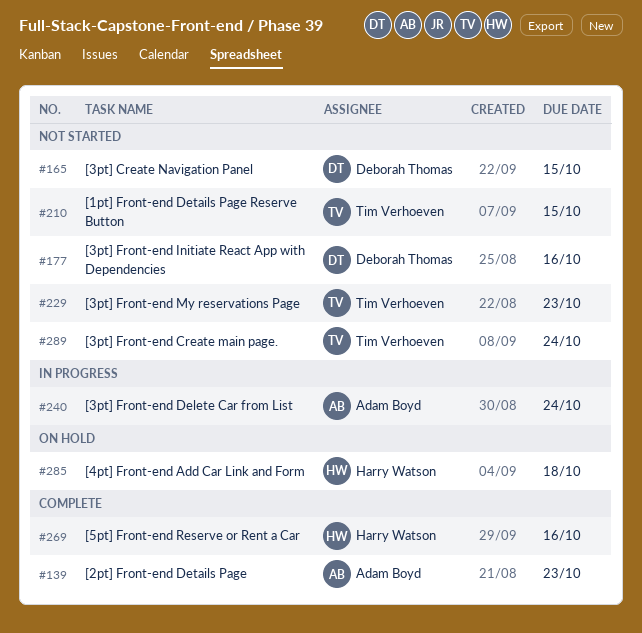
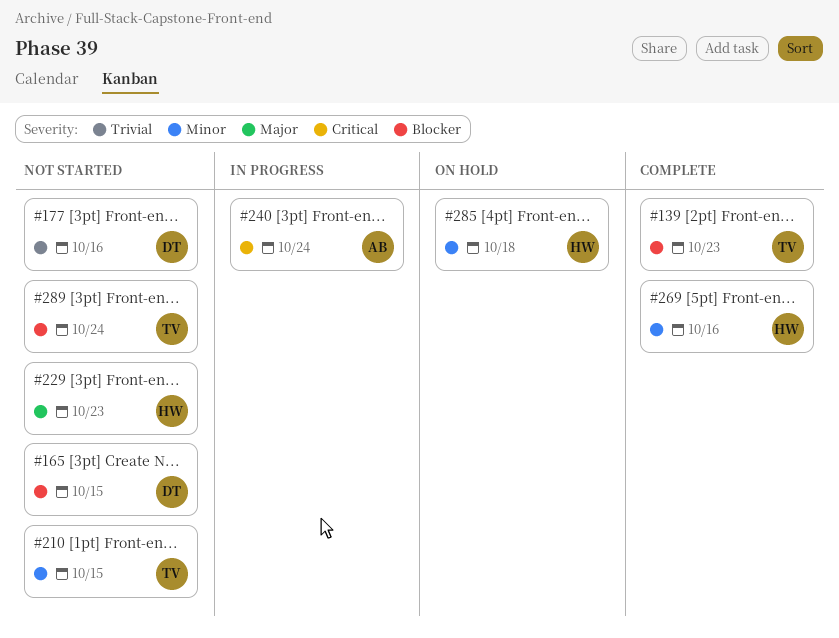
#139, owner: Adam Boyd -> Tim Verhoeven
#229, owner: Tim Verhoeven -> Harry Watson

